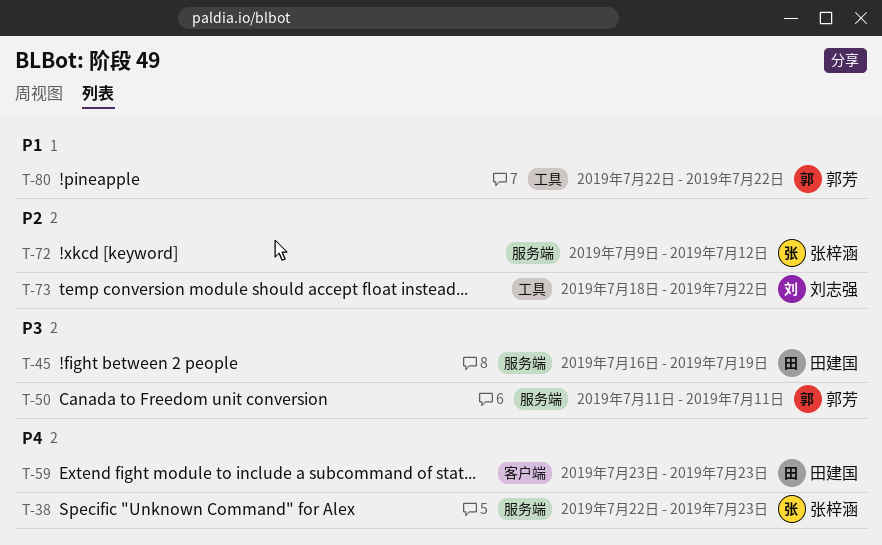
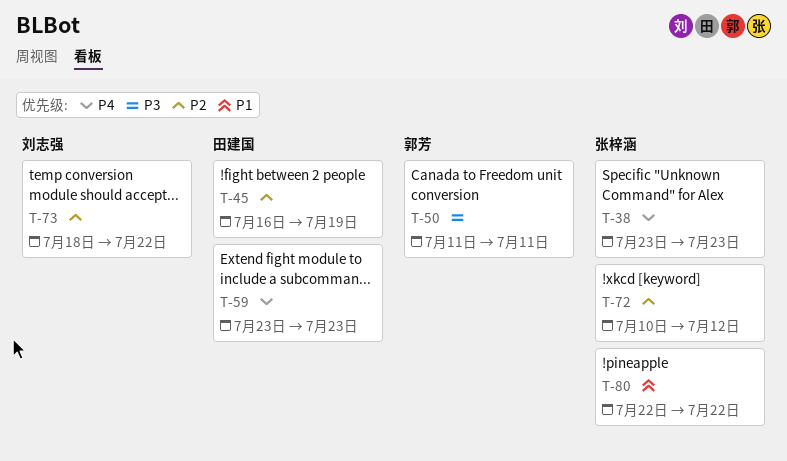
T-38, start: Jul 22 -> Jul 23
T-45, priority: P3 -> P2
T-72, start: Jul 9 -> Jul 10
T-80, owner: 郭芳 -> 张梓涵

